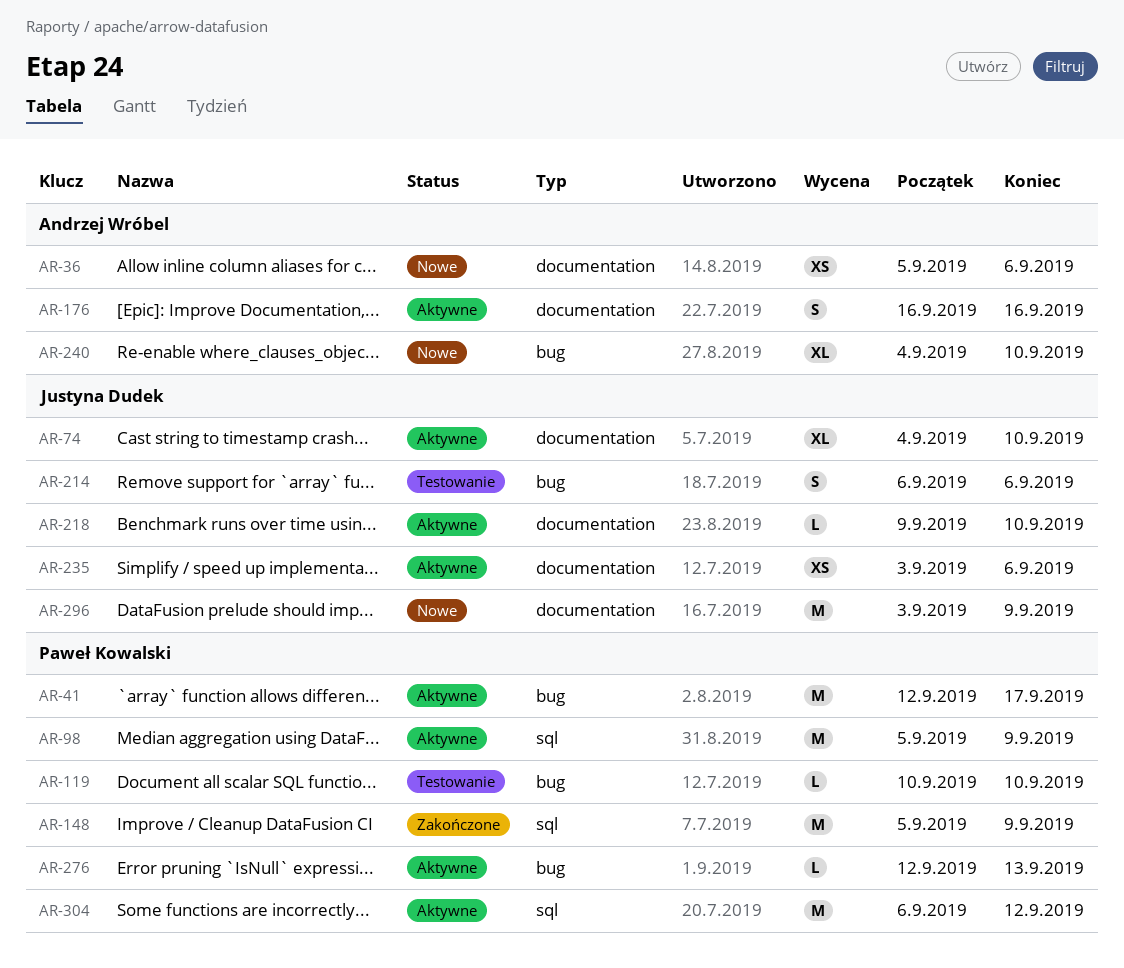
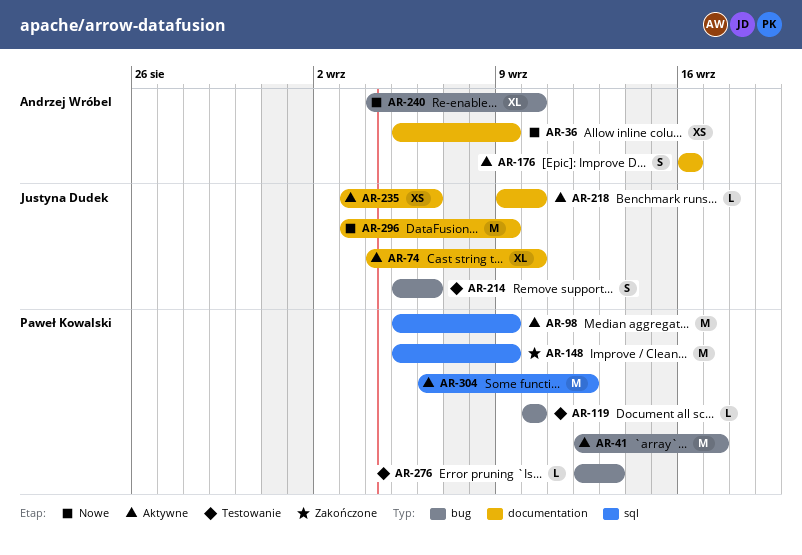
AR-36, due: Sep 6 -> Sep 9
AR-214, start: Sep 6 -> Sep 5
AR-276, status: Aktywne -> Testowanie

